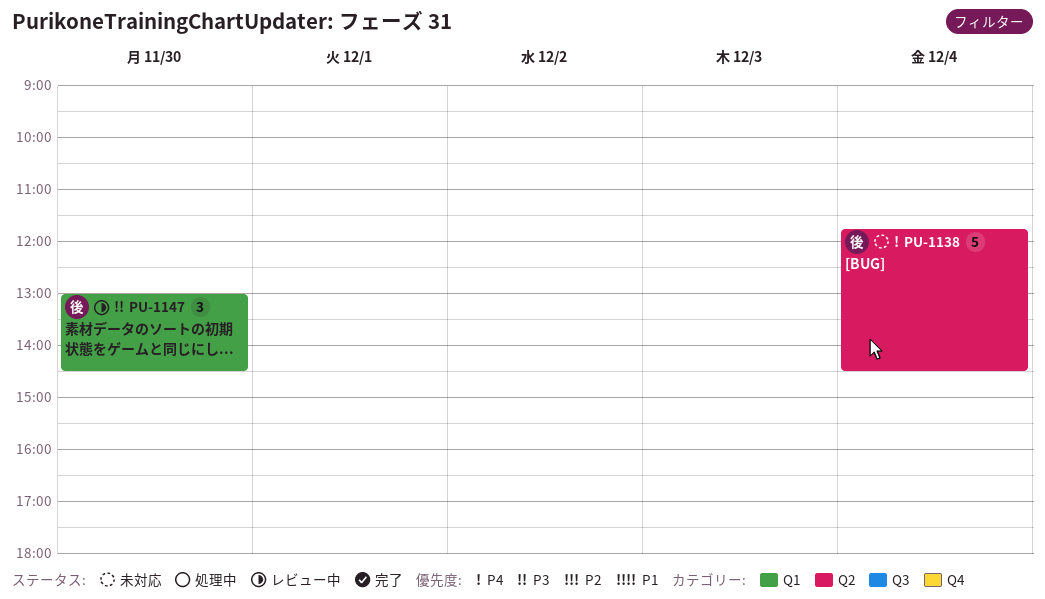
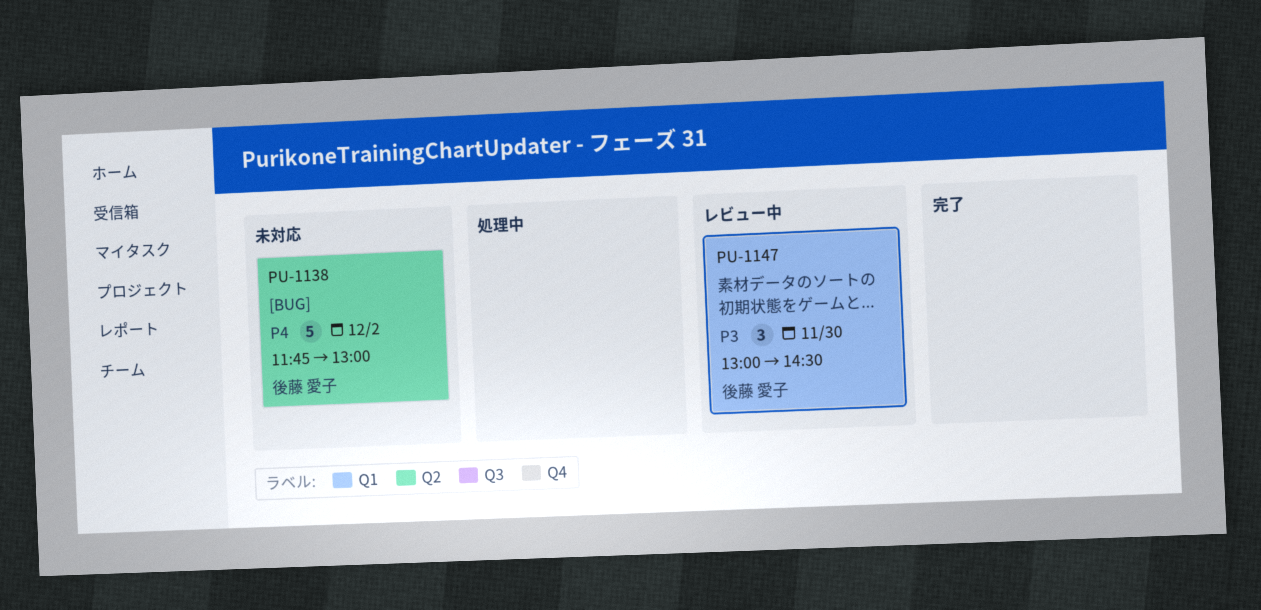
PU-1138, day: Dec 4 -> Dec 2
PU-1138, ends: 14:30 -> 13:00

